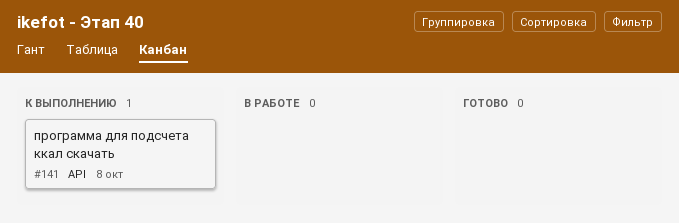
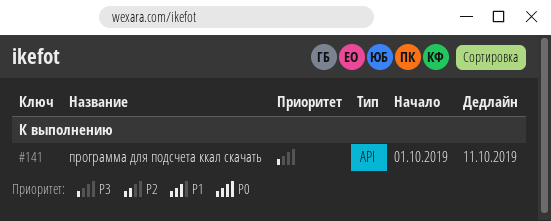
#141, due: Oct 8 -> Oct 11

